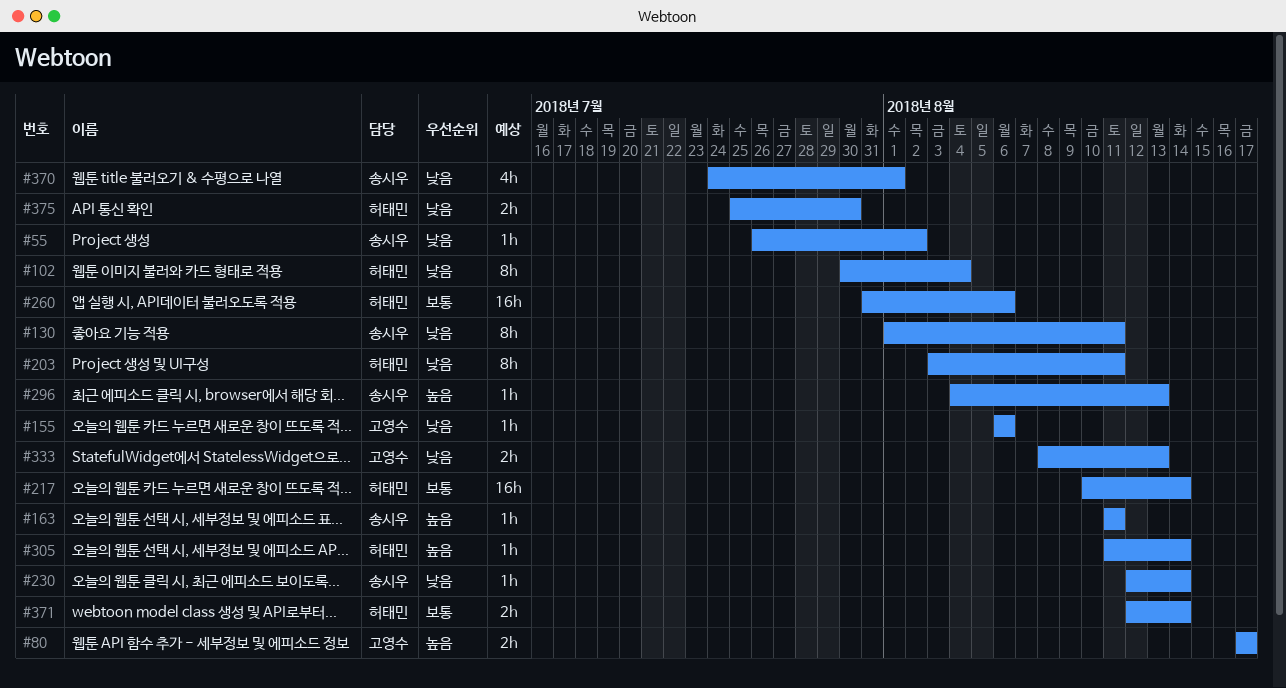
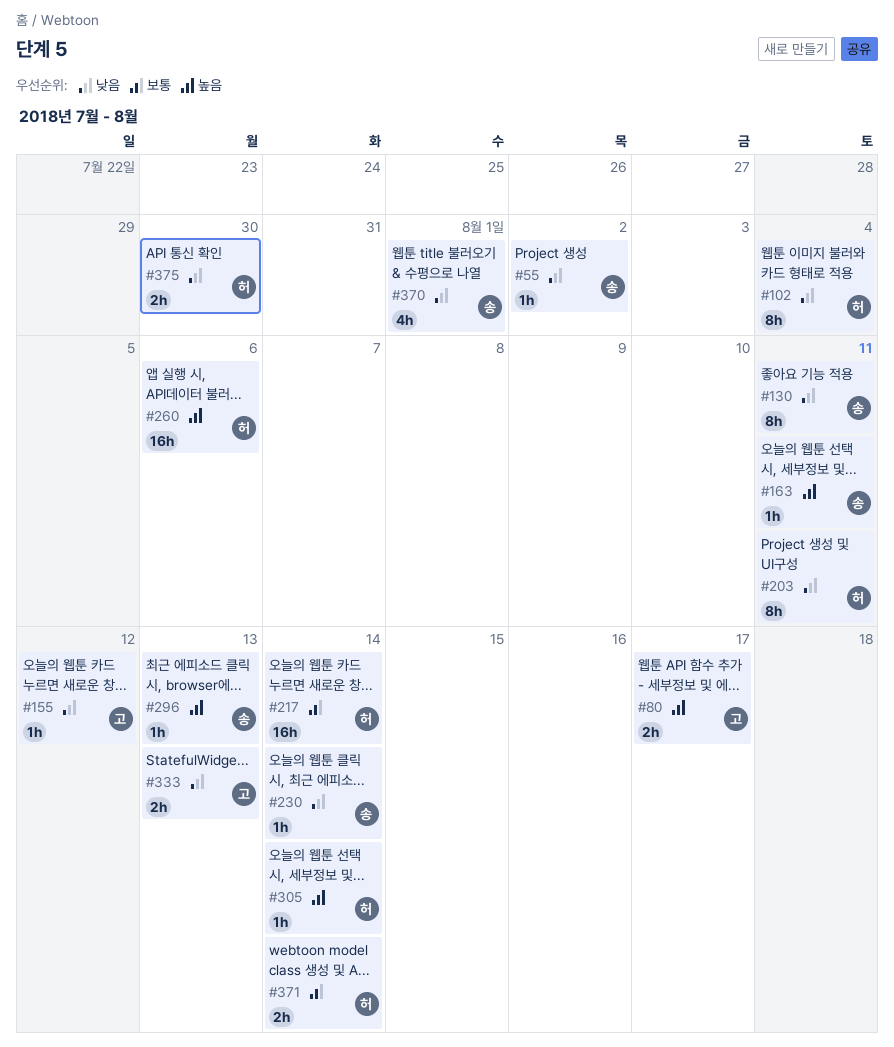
#155, due: Aug 6 -> Aug 12
#260, priority: 보통 -> 높음

